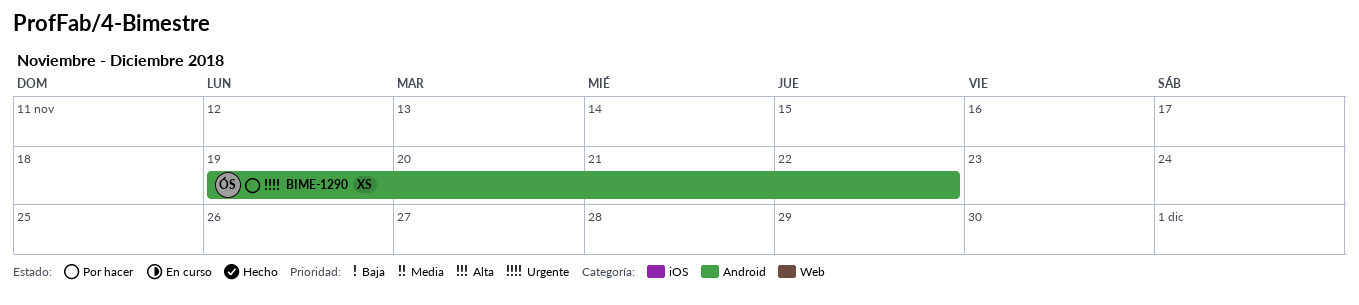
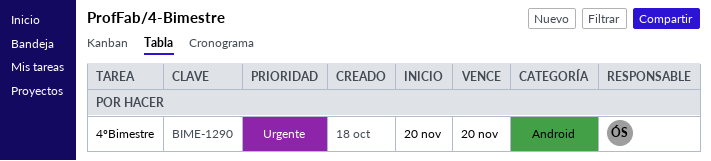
BIME-1290, start: Nov 19 -> Nov 20
BIME-1290, due: Nov 22 -> Nov 20

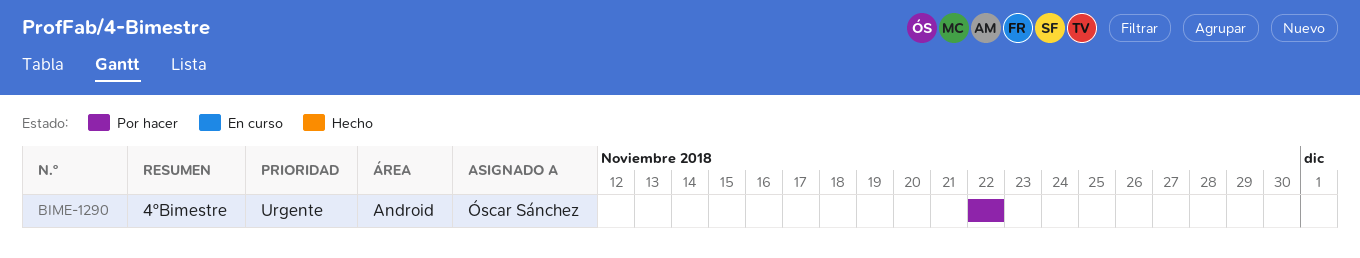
BIME-1290, start: Nov 20 -> Nov 22
BIME-1290, due: Nov 20 -> Nov 22

